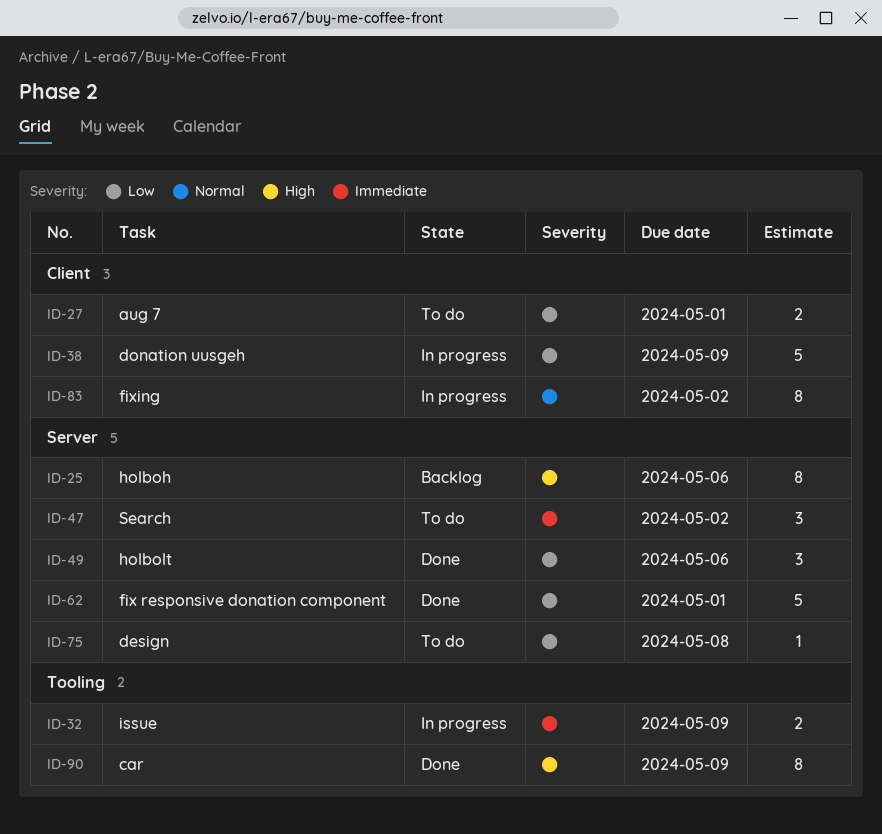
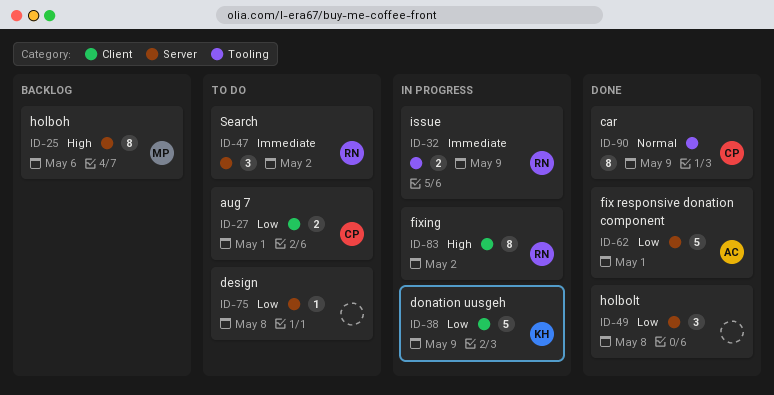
ID-49, due: May 6 -> May 8
ID-83, priority: Normal -> High
ID-90, priority: High -> Normal

